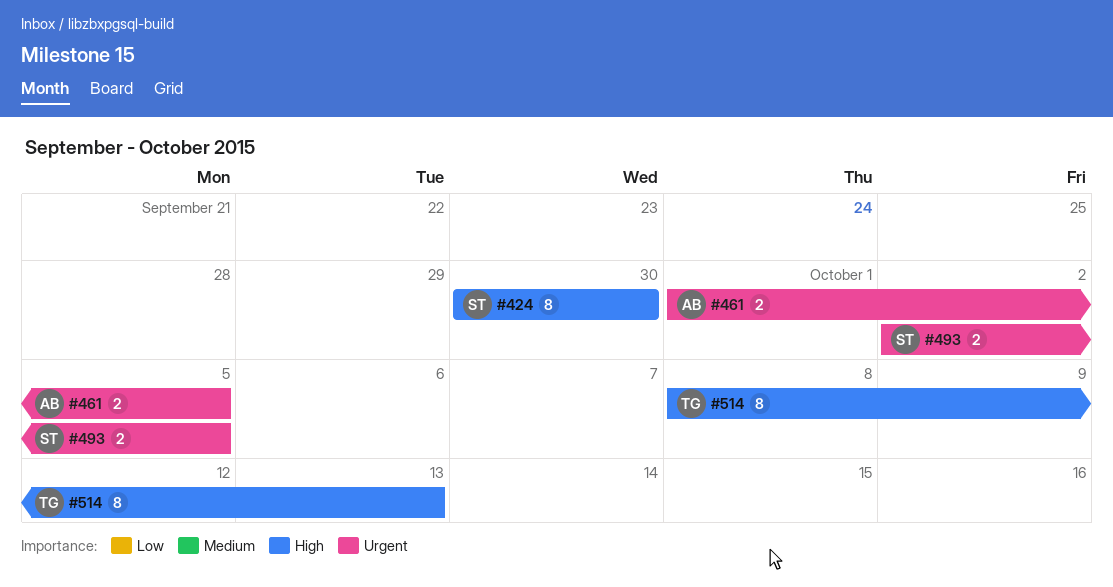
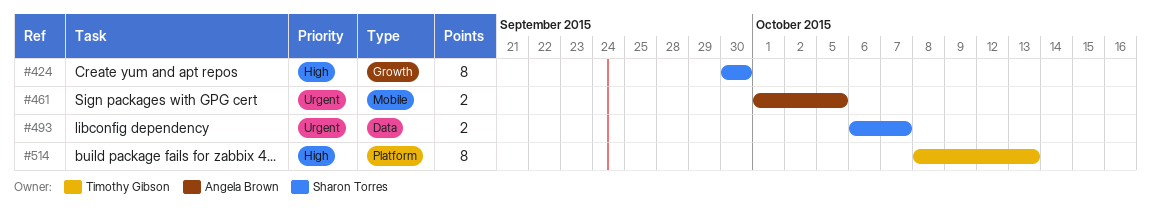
#493, start: Oct 2 -> Oct 6
#493, due: Oct 5 -> Oct 7

